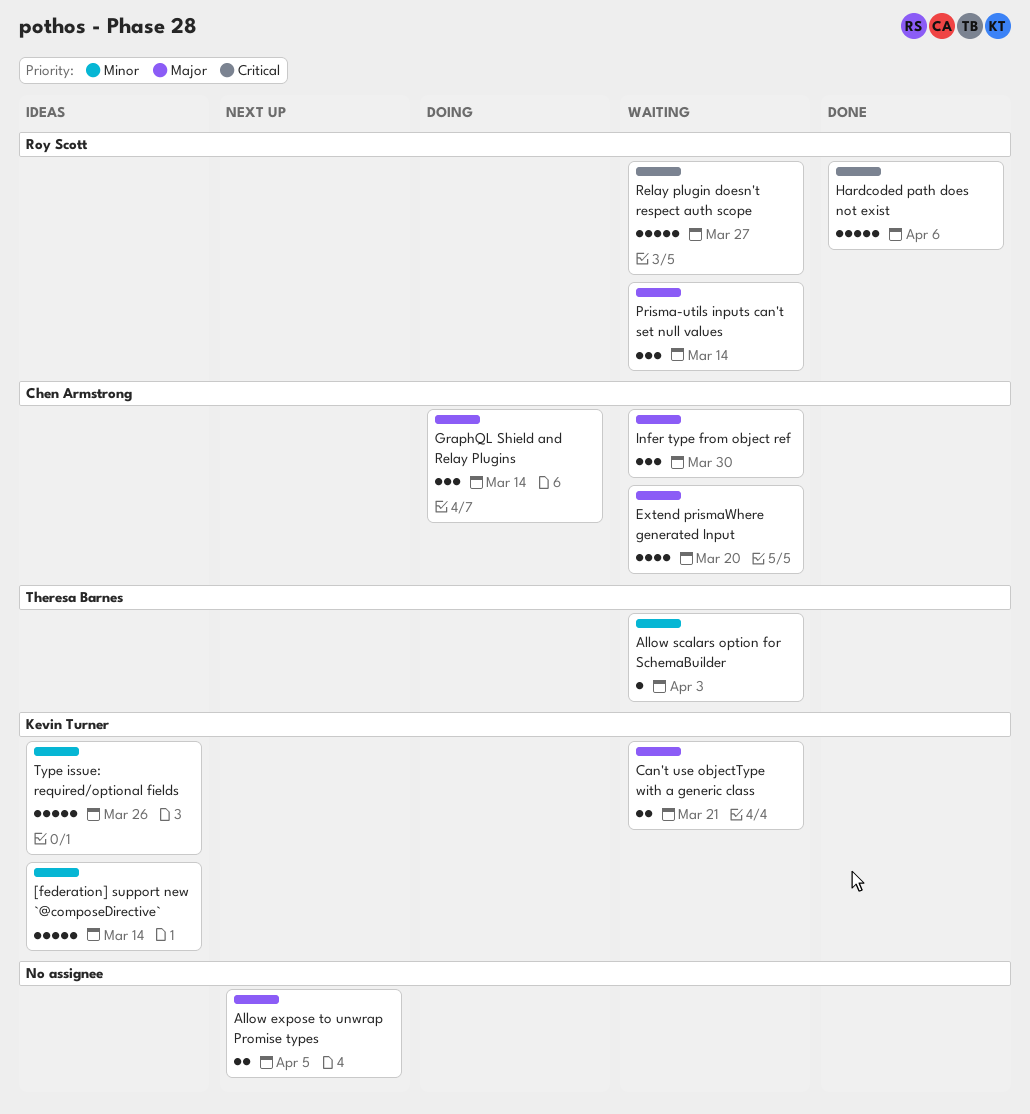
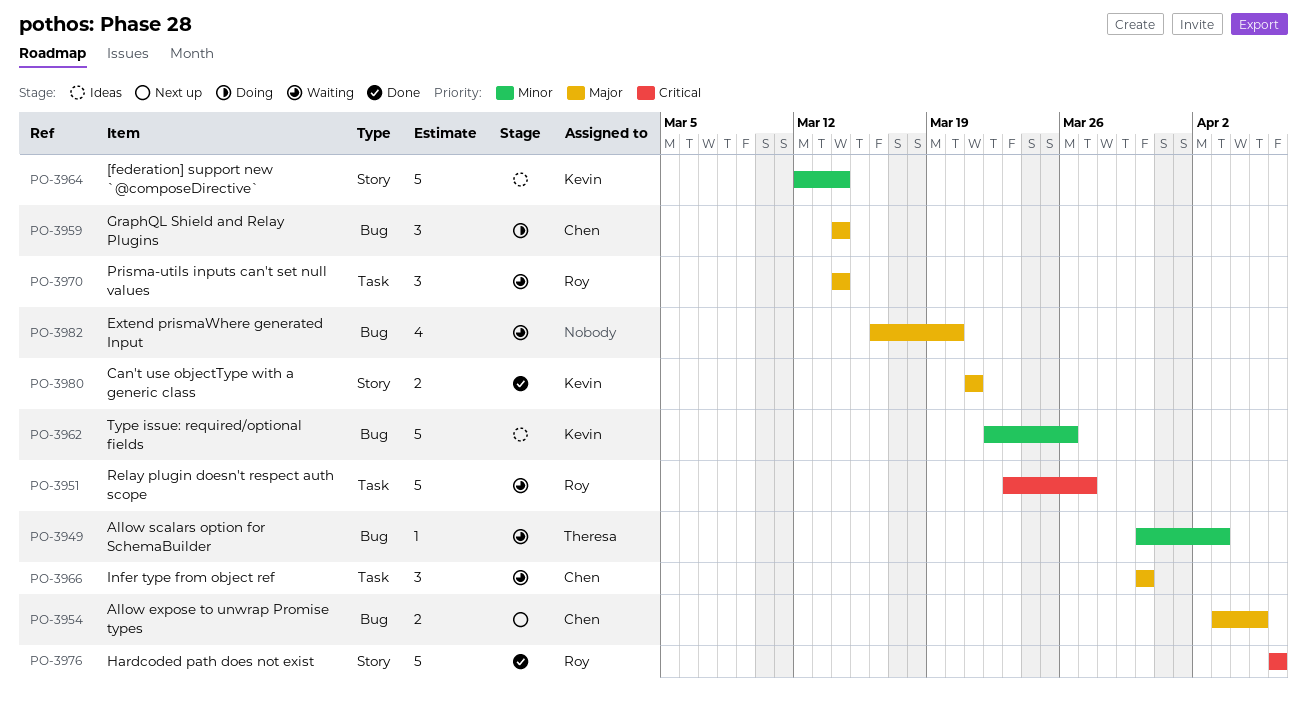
Allow expose to unwrap Promise types, owner: none -> Chen Armstrong
Can't use objectType with a generic class, status: Waiting -> Done
Extend prismaWhere generated Input, owner: Chen Armstrong -> none

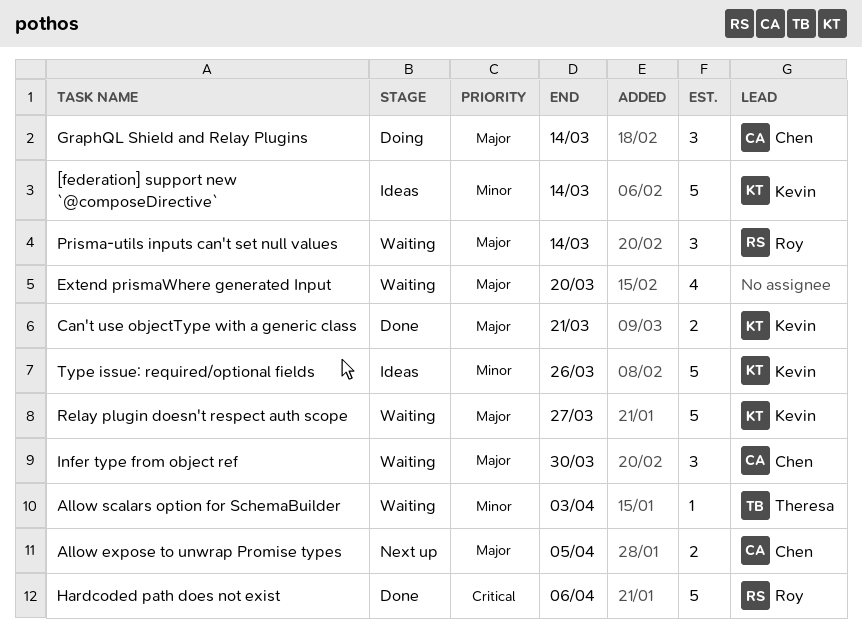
Relay plugin doesn't respect auth scope, owner: Roy -> Kevin
Relay plugin doesn't respect auth scope, priority: Critical -> Major

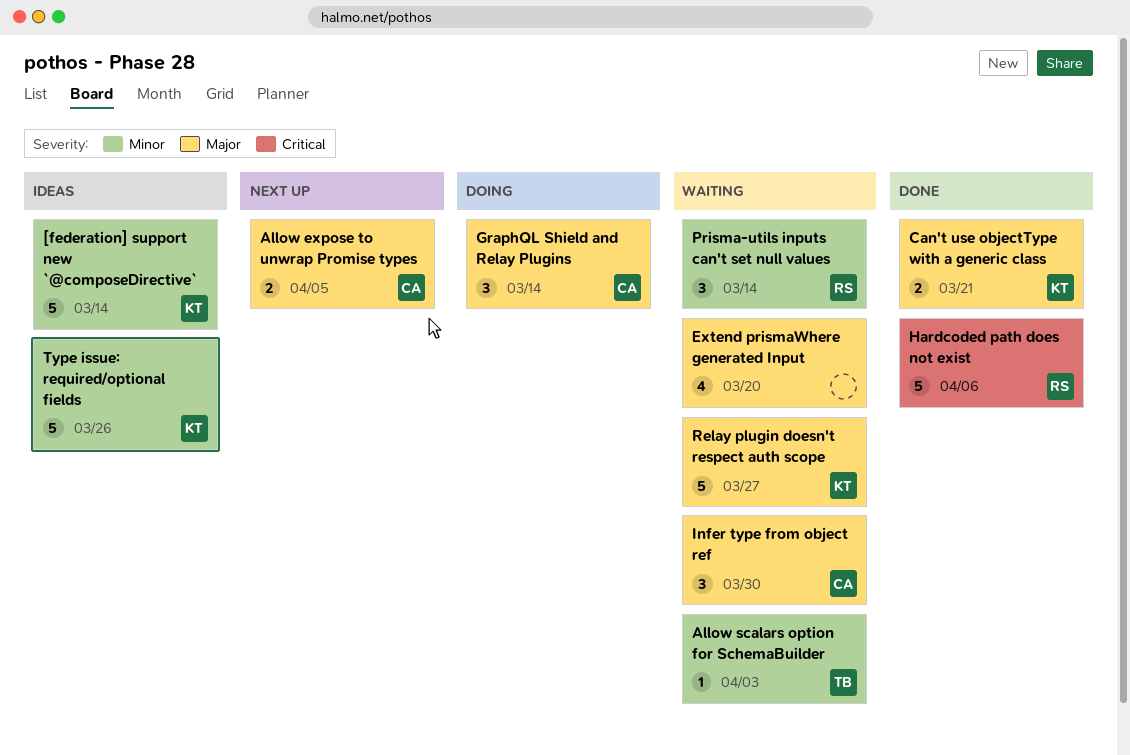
Prisma-utils inputs can't set null values, priority: Major -> Minor

